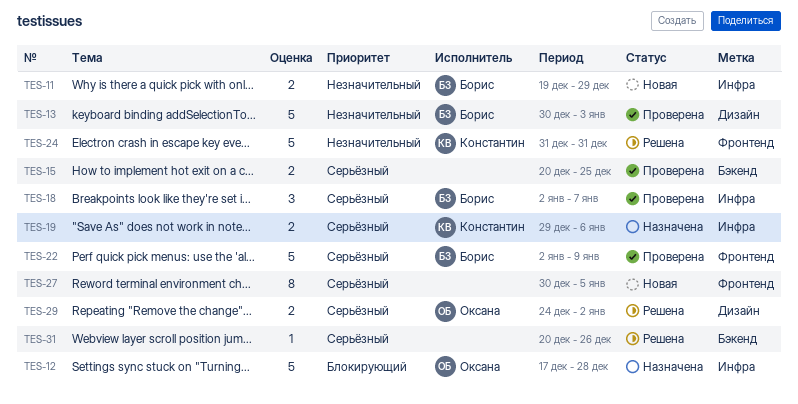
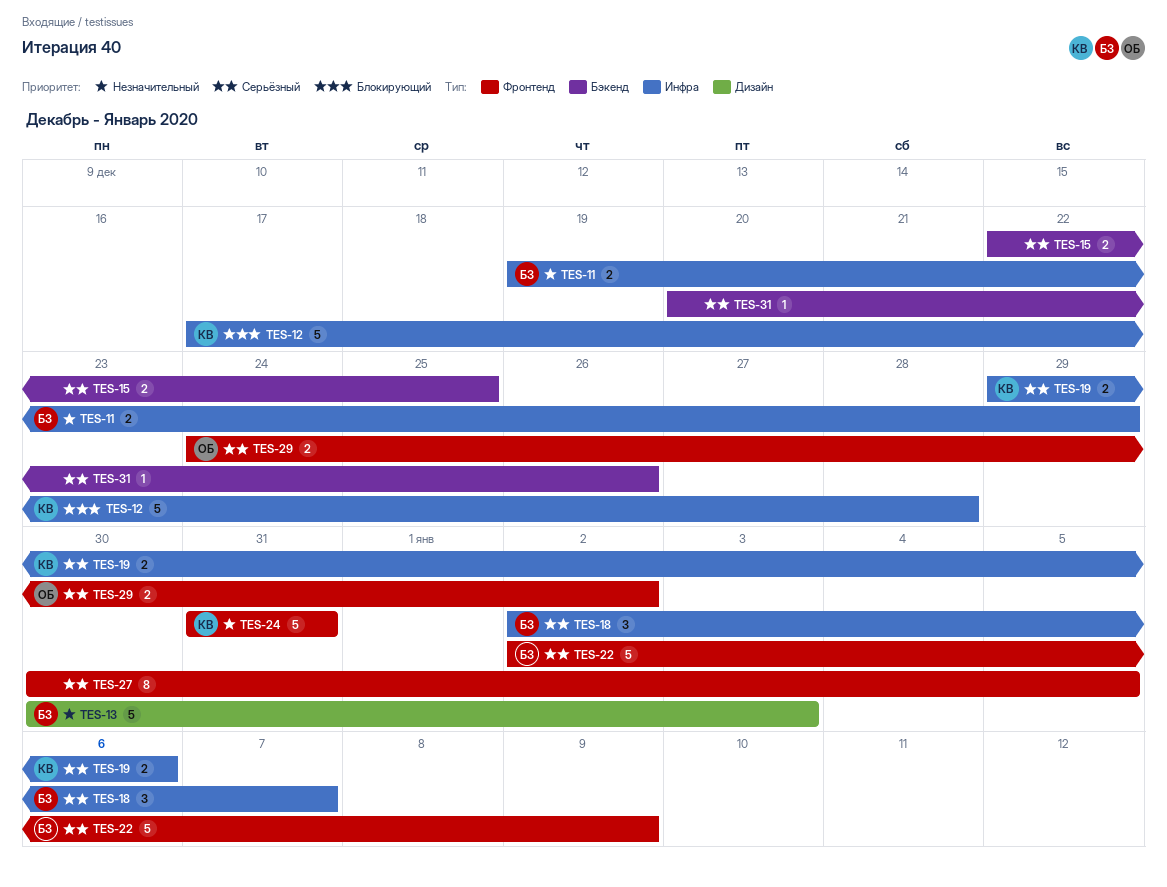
TES-12, owner: Оксана -> Константин
TES-15, start: Dec 20 -> Dec 22
TES-29, label: Дизайн -> Фронтенд

